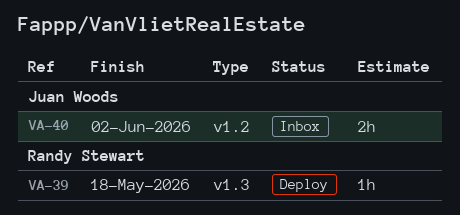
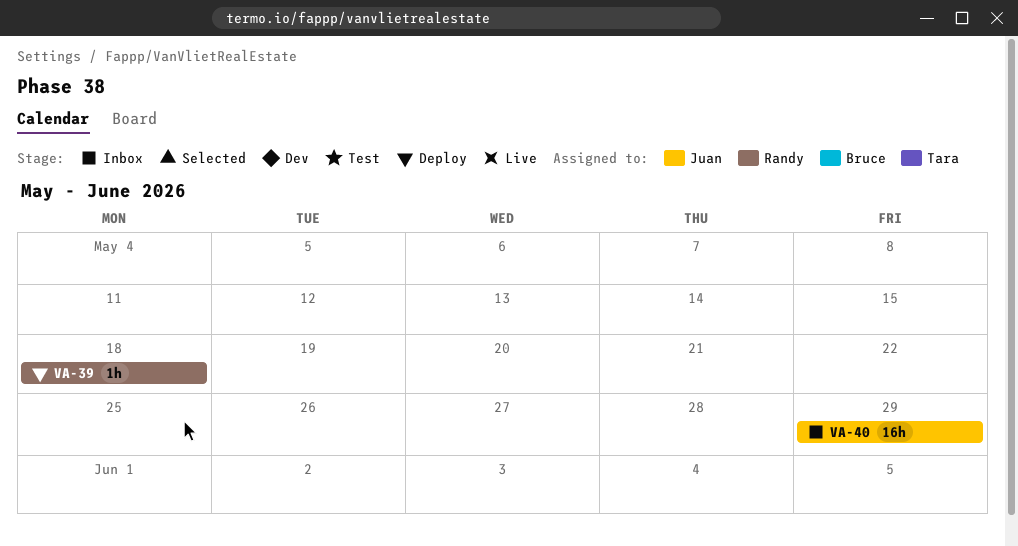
VA-40, estimate: 2h -> 16h
VA-40, due: Jun 2 -> May 29

